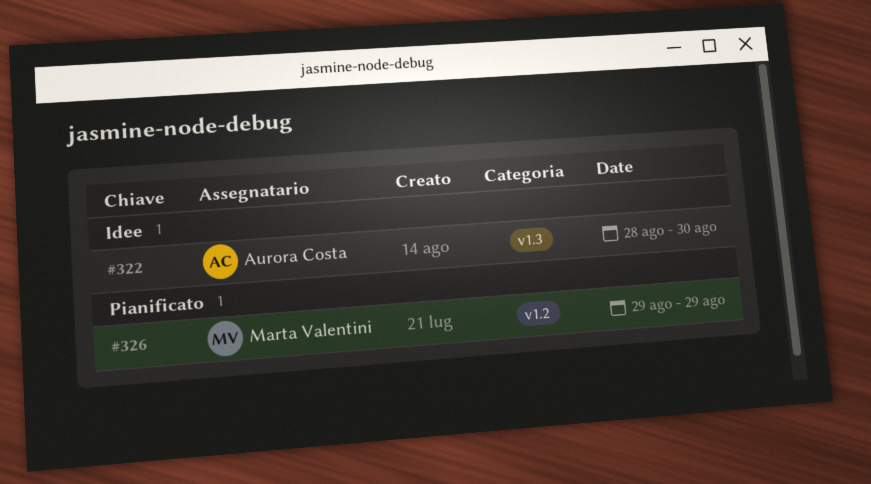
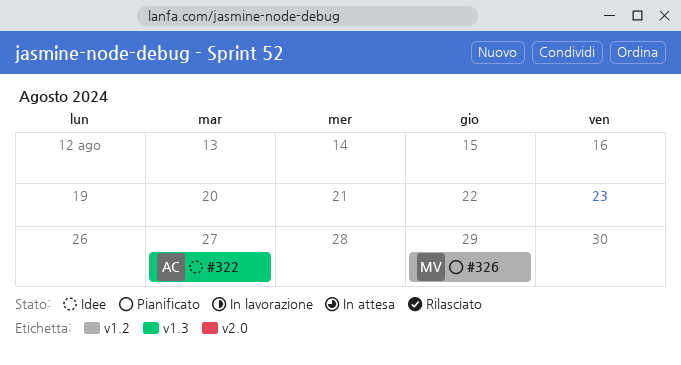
#322, start: Aug 28 -> Aug 27
#322, due: Aug 30 -> Aug 27

